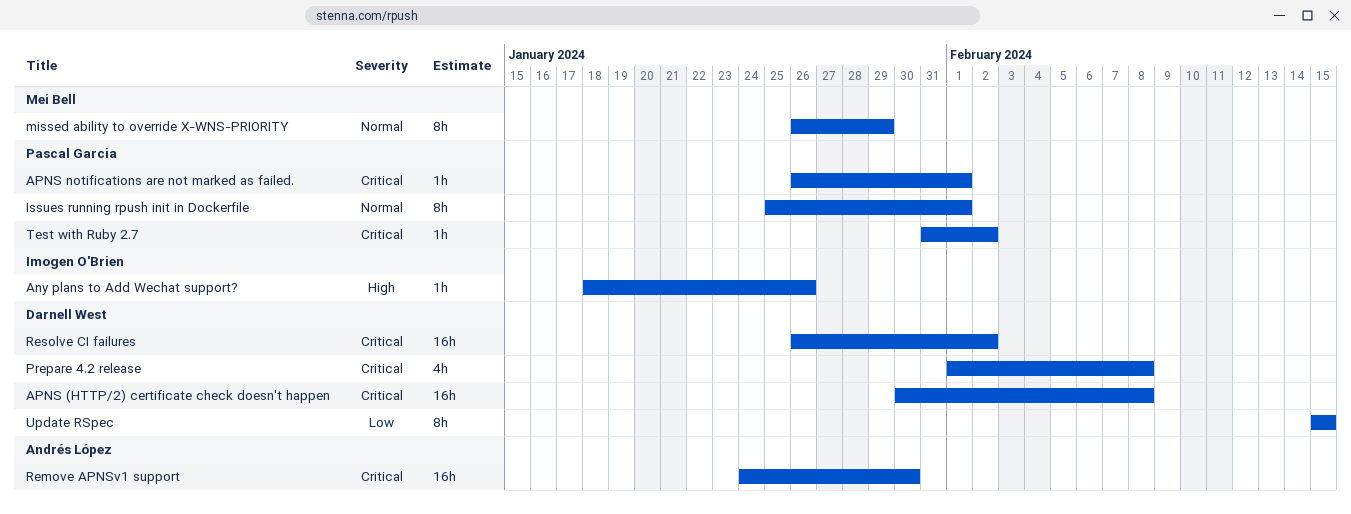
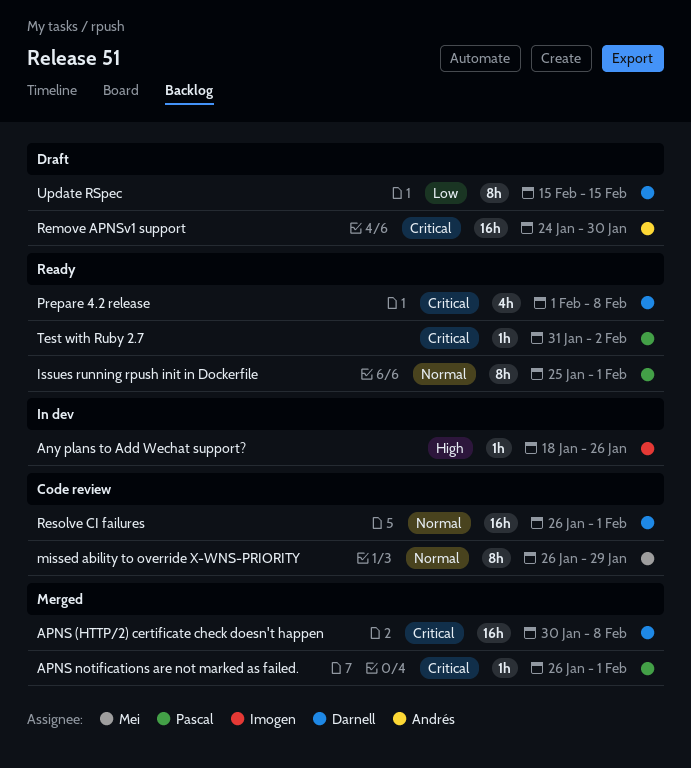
Resolve CI failures, priority: Critical -> Normal
Resolve CI failures, due: Feb 2 -> Feb 1

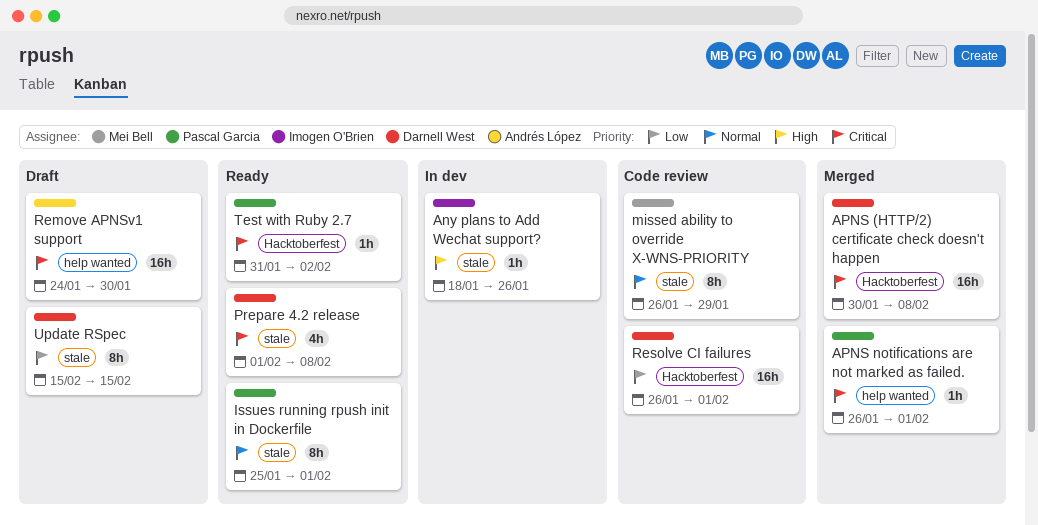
Resolve CI failures, priority: Normal -> Low

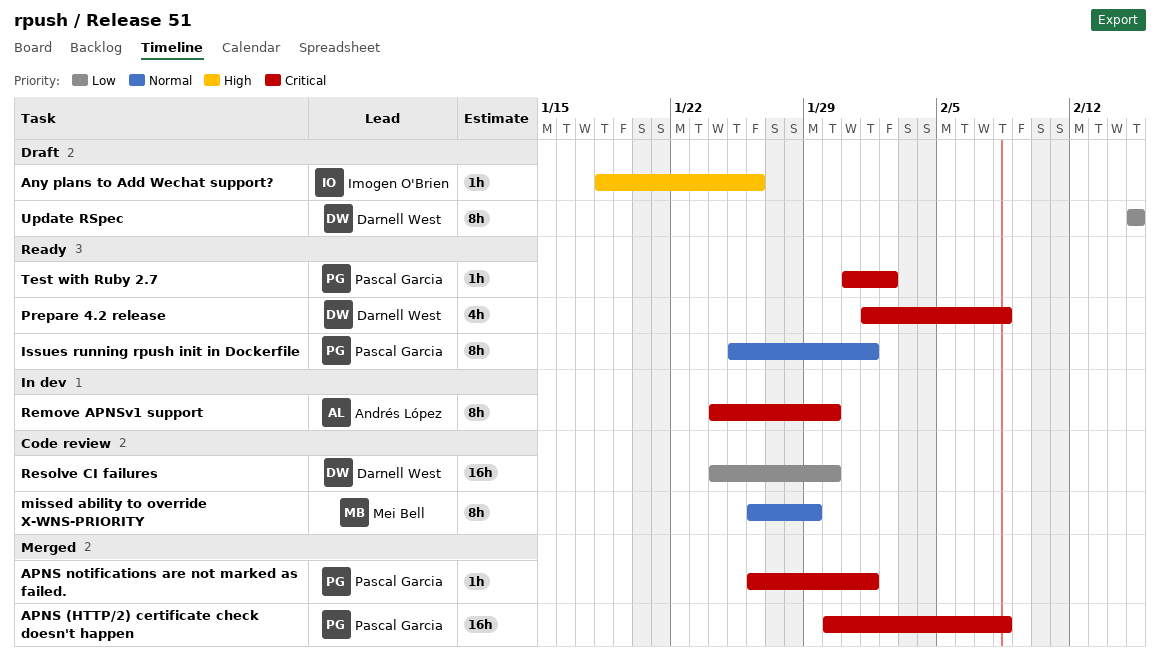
Any plans to Add Wechat support?, status: In dev -> Draft
APNS (HTTP/2) certificate check doesn't happen, owner: Darnell West -> Pascal Garcia
Remove APNSv1 support, status: Draft -> In dev
Remove APNSv1 support, estimate: 16h -> 8h
Resolve CI failures, start: Jan 26 -> Jan 24
Resolve CI failures, due: Feb 1 -> Jan 30

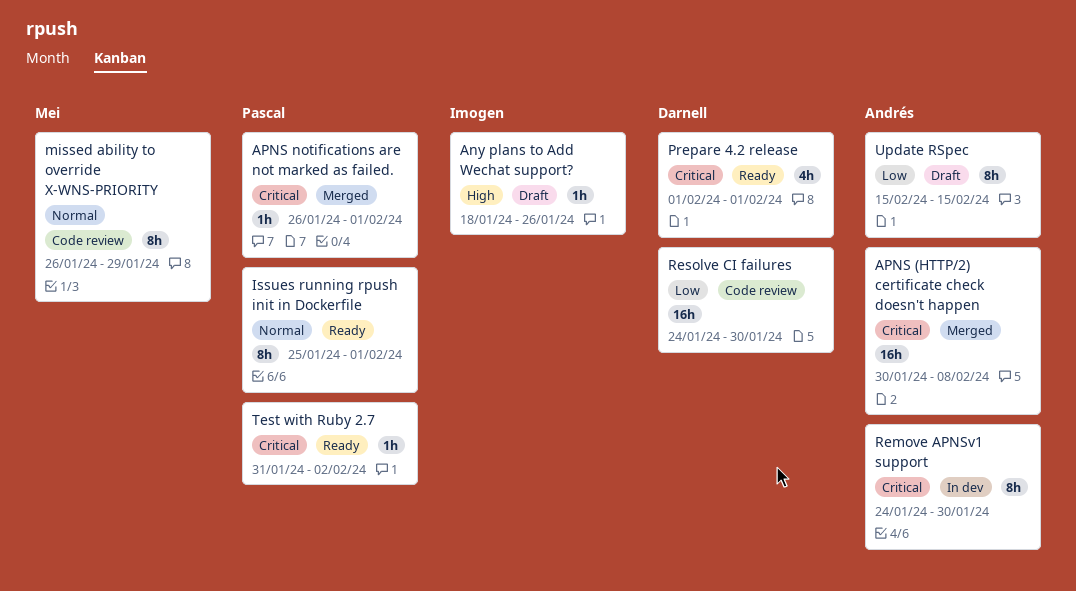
APNS (HTTP/2) certificate check doesn't happen, owner: Pascal Garcia -> Andrés López
Prepare 4.2 release, due: Feb 8 -> Feb 1
Update RSpec, owner: Darnell West -> Andrés López

